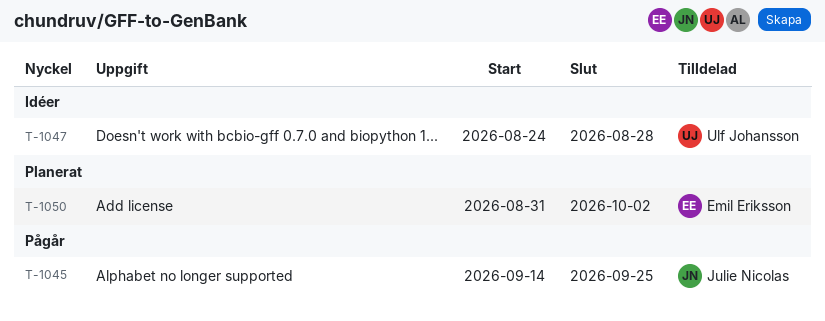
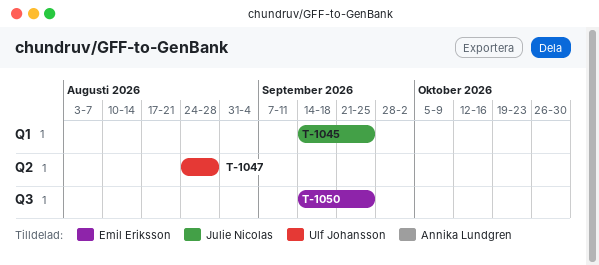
T-1050, start: Aug 31 -> Sep 14
T-1050, due: Oct 2 -> Sep 25

